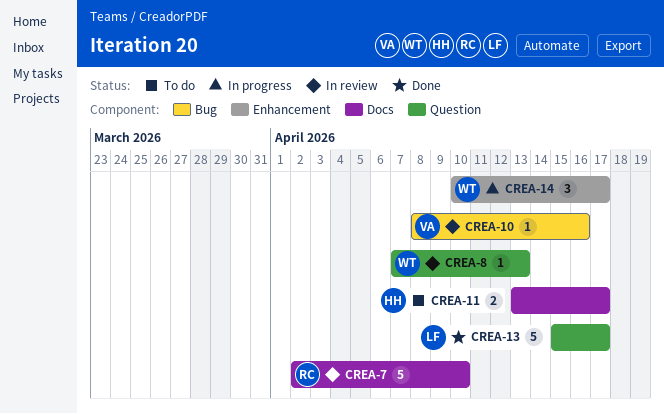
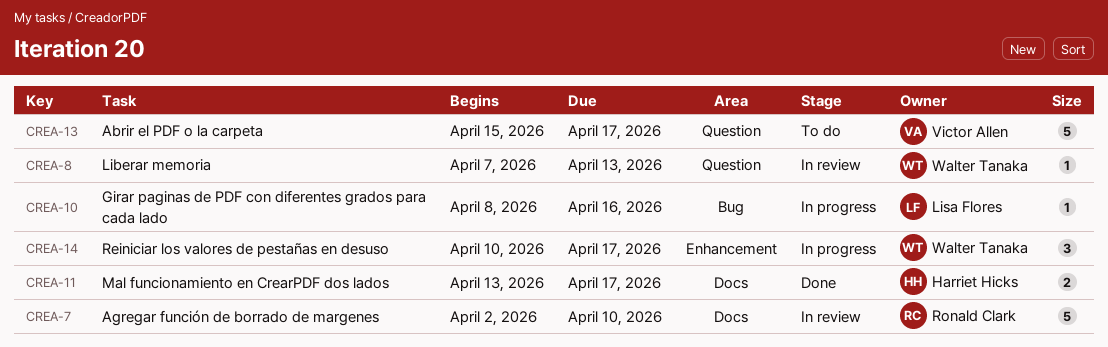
CREA-10, status: In review -> In progress
CREA-10, owner: Victor Allen -> Lisa Flores
CREA-11, status: To do -> Done
CREA-13, status: Done -> To do
CREA-13, owner: Lisa Flores -> Victor Allen

